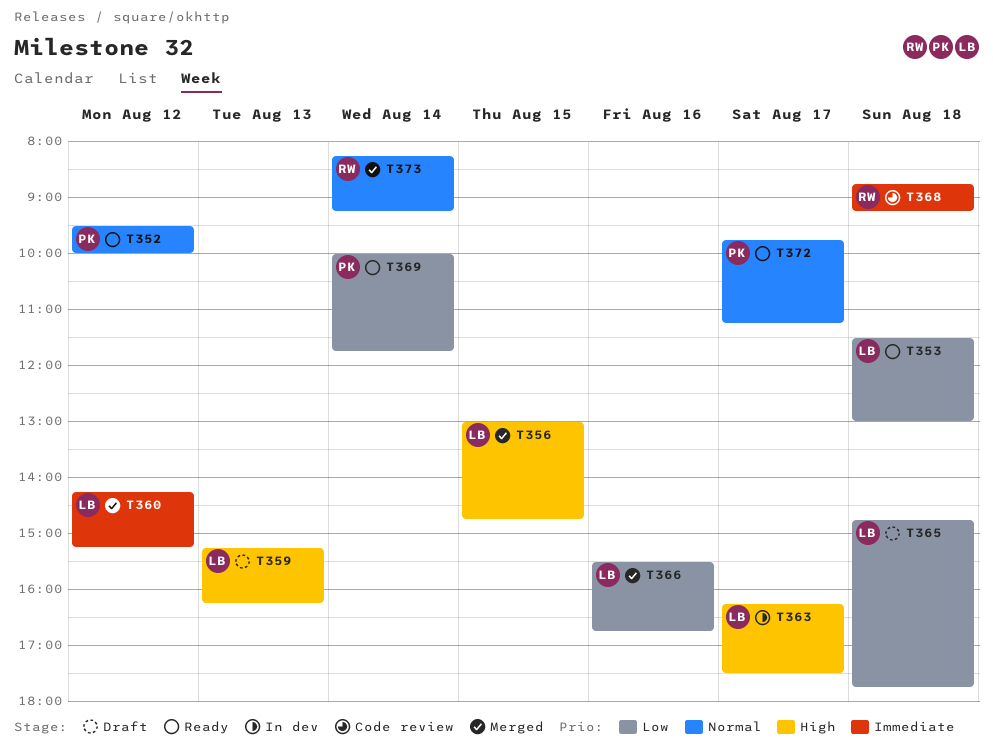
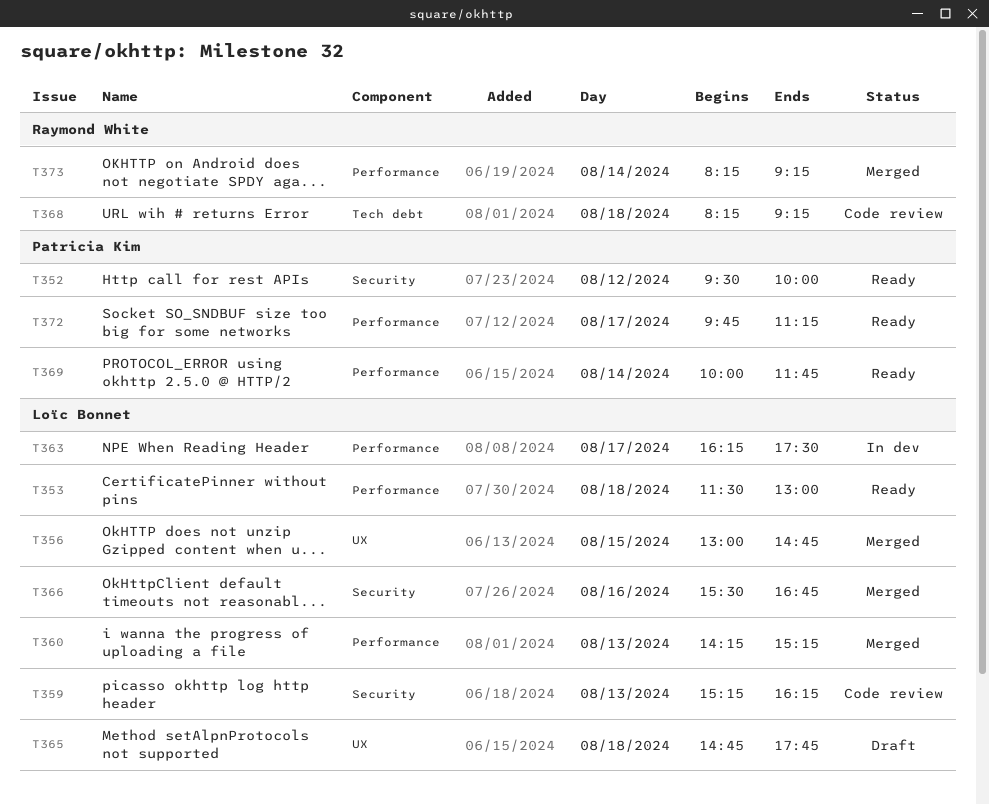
T359, status: Draft -> Code review
T360, day: Aug 12 -> Aug 13
T368, begins: 08:45 -> 08:15

